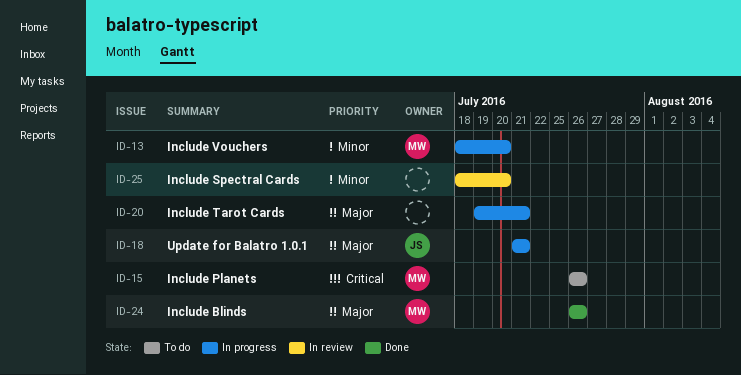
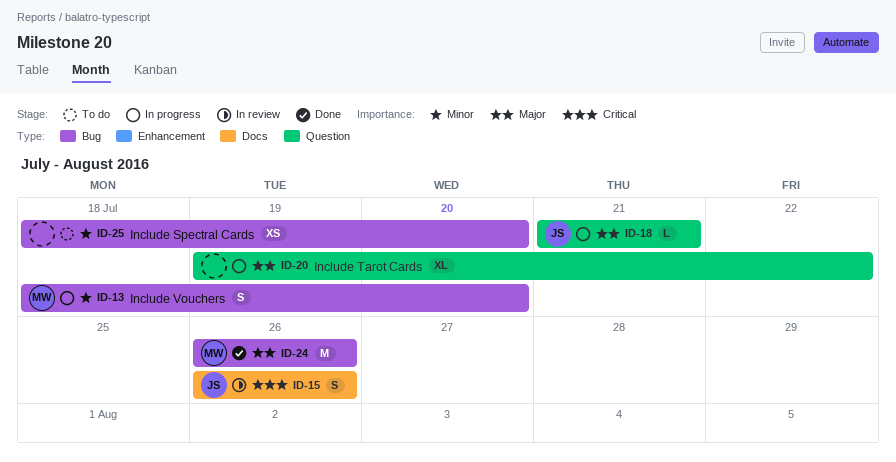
ID-15, status: To do -> In review
ID-15, owner: MW -> JS
ID-20, due: Jul 21 -> Jul 22
ID-25, status: In review -> To do

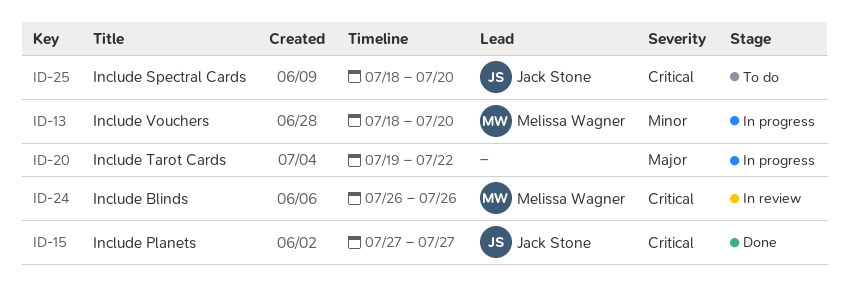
ID-15, status: In review -> Done
ID-15, start: Jul 26 -> Jul 27
ID-15, due: Jul 26 -> Jul 27
ID-18: present -> none
ID-24, status: Done -> In review
ID-24, priority: Major -> Critical
ID-25, owner: none -> Jack Stone
ID-25, priority: Minor -> Critical

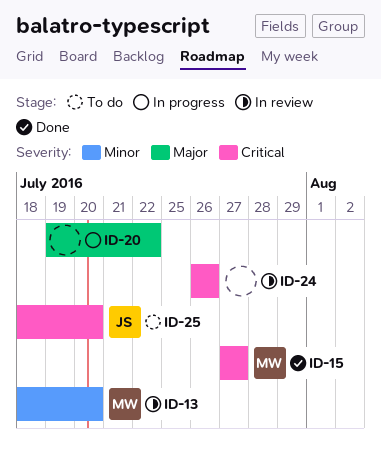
ID-13, status: In progress -> In review
ID-15, owner: Jack Stone -> Melissa Wagner
ID-24, owner: Melissa Wagner -> none

